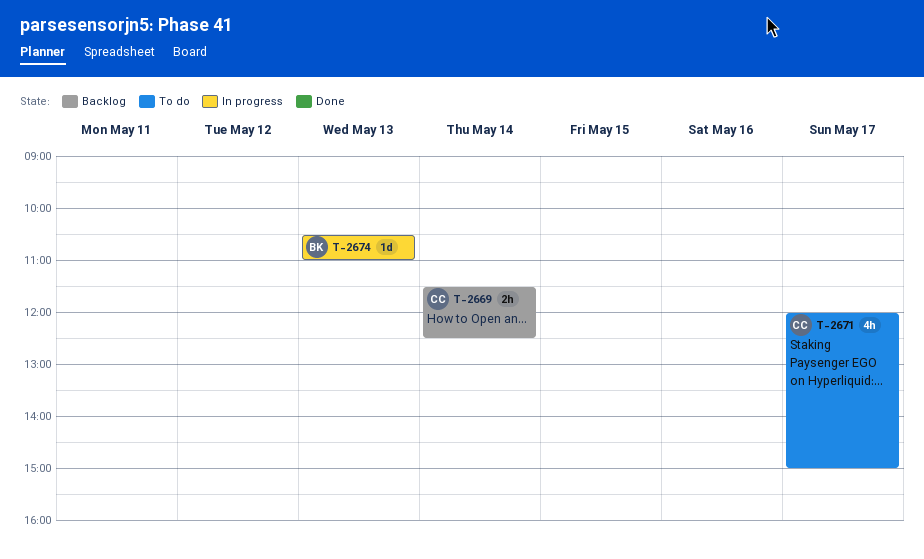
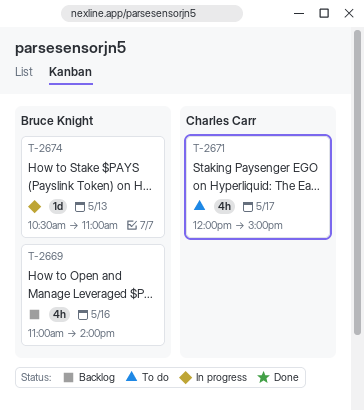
T-2669, owner: Charles Carr -> Bruce Knight
T-2669, estimate: 2h -> 4h
T-2669, day: May 14 -> May 16
T-2669, begins: 11:30 -> 11:00
T-2669, ends: 12:30 -> 14:00

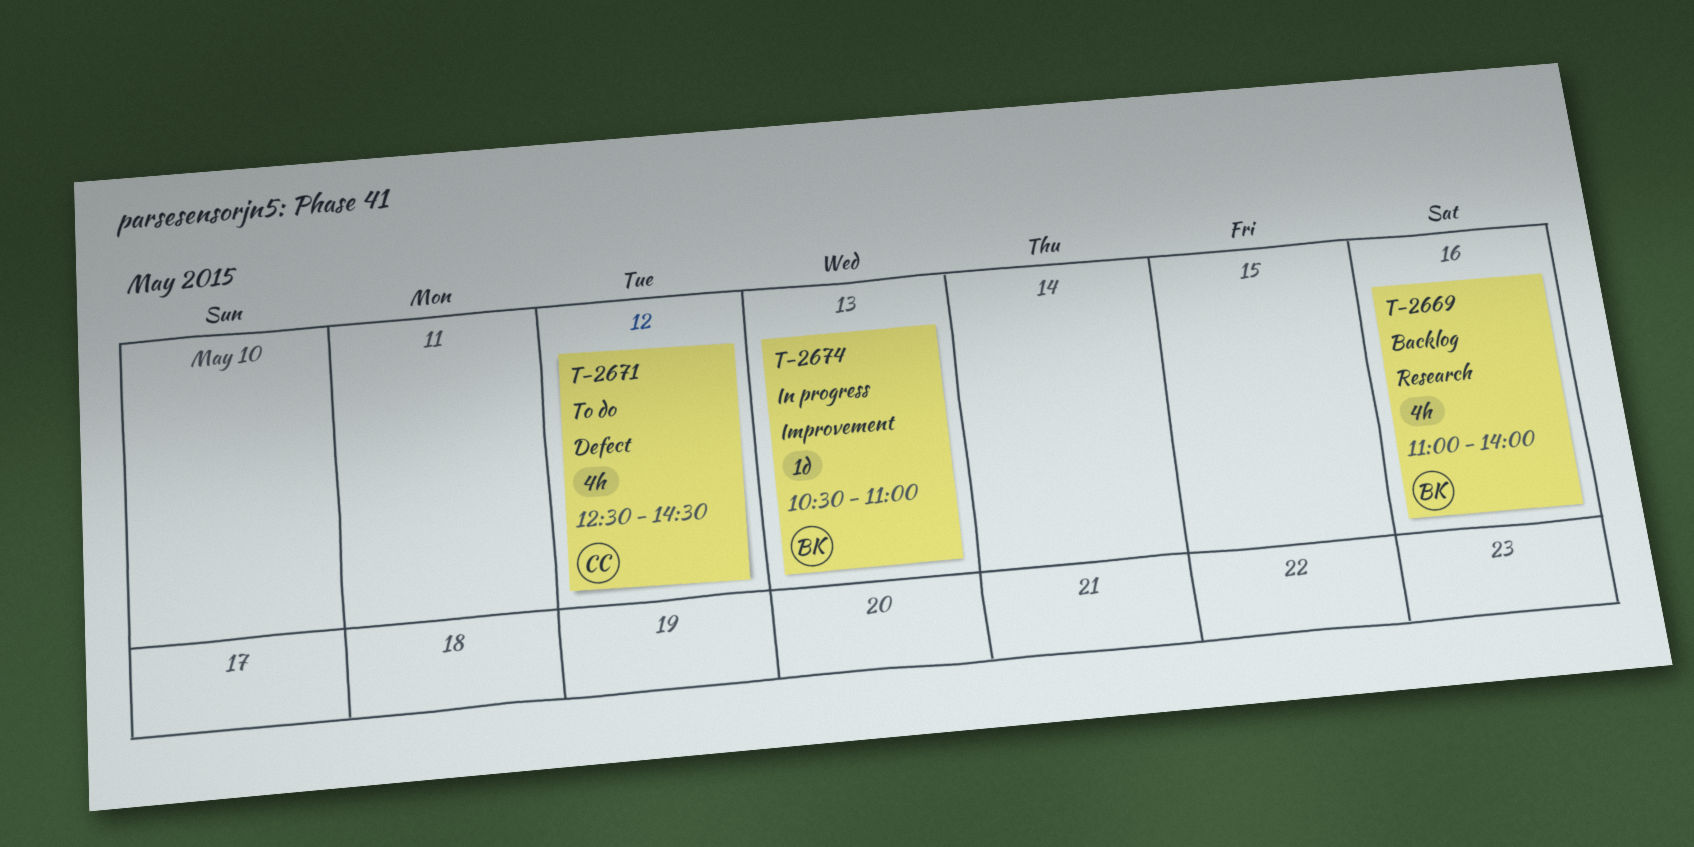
T-2671, day: May 17 -> May 12
T-2671, begins: 12:00 -> 12:30
T-2671, ends: 15:00 -> 14:30

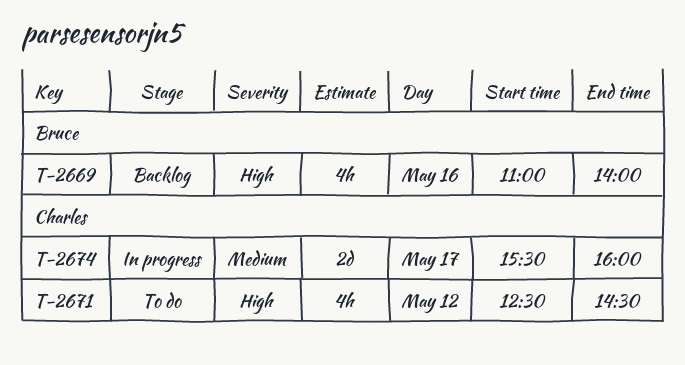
T-2674, owner: Bruce -> Charles
T-2674, estimate: 1d -> 2d
T-2674, day: May 13 -> May 17
T-2674, begins: 10:30 -> 15:30
T-2674, ends: 11:00 -> 16:00

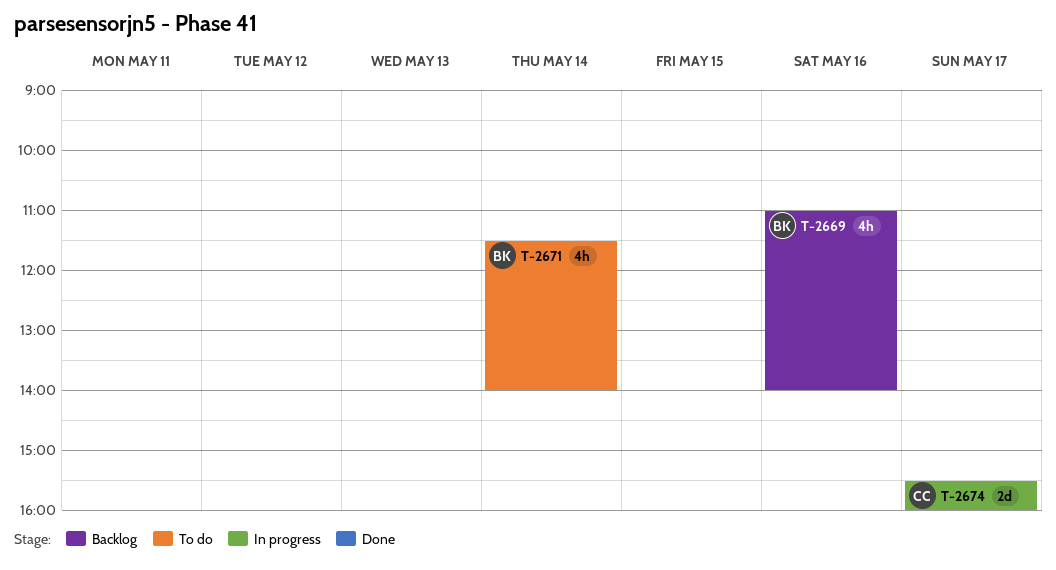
T-2671, owner: Charles -> Bruce
T-2671, day: May 12 -> May 14
T-2671, begins: 12:30 -> 11:30
T-2671, ends: 14:30 -> 14:00

